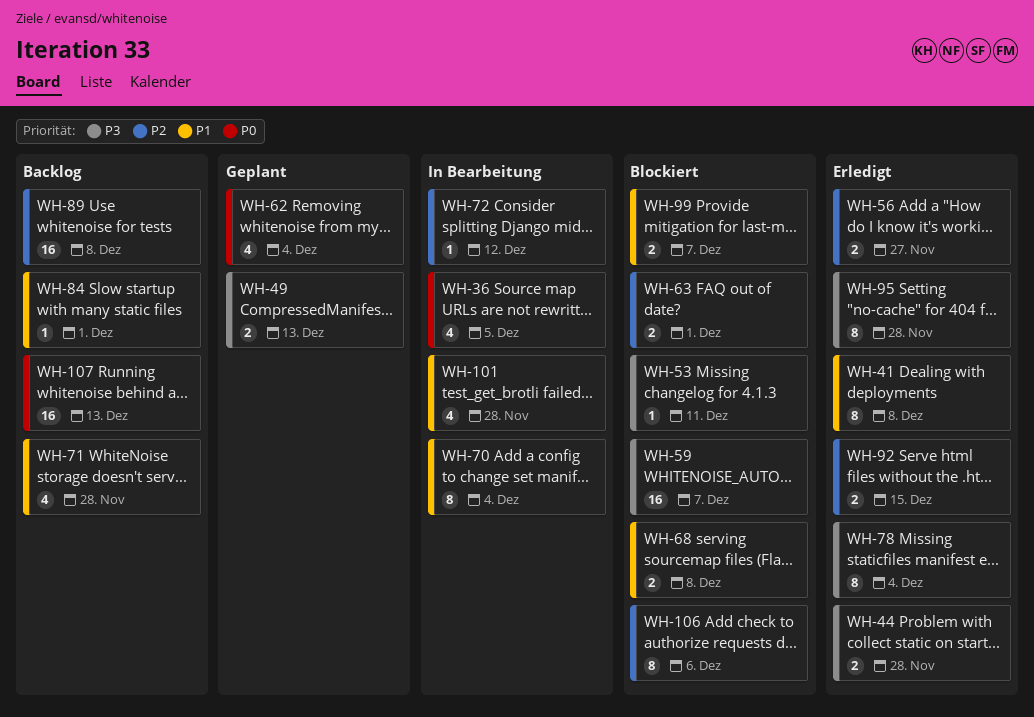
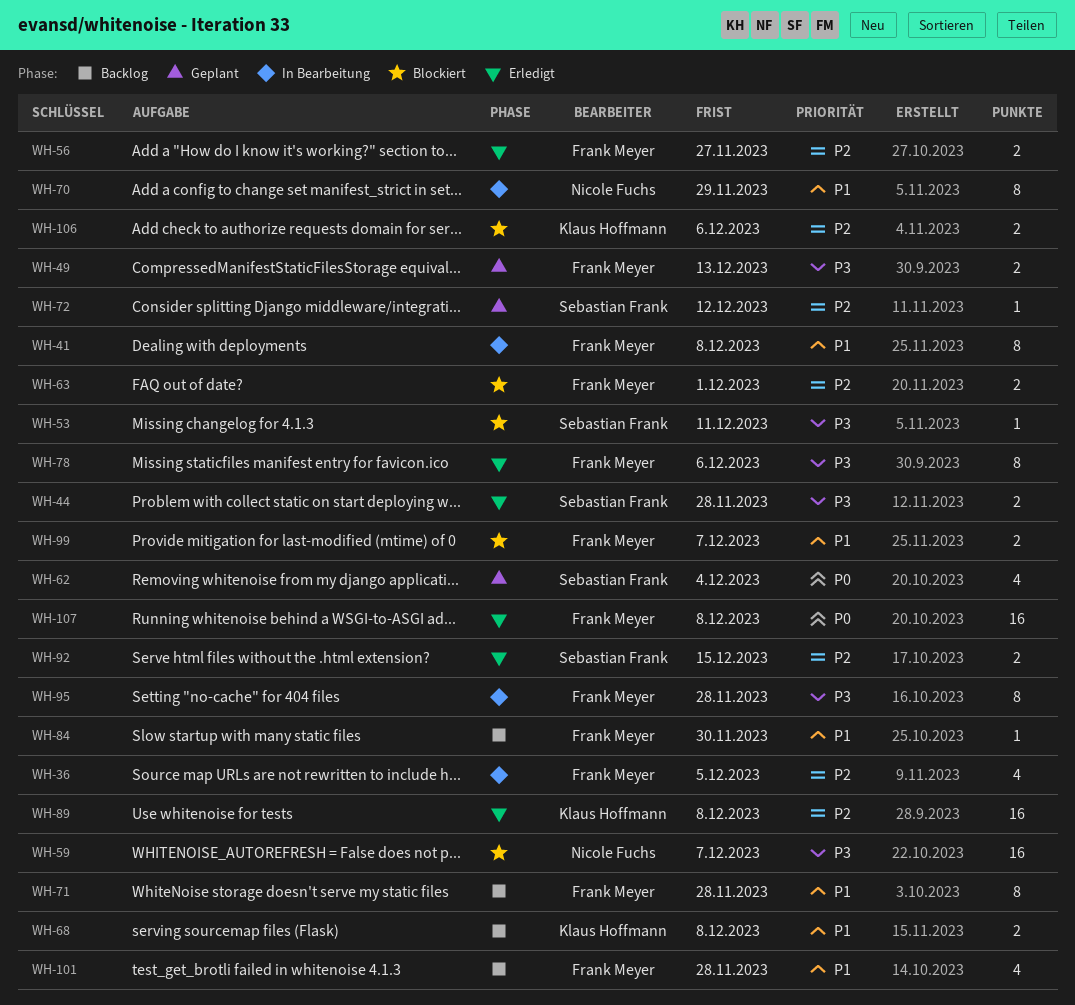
WH-36, priority: P0 -> P2
WH-41, status: Erledigt -> In Bearbeitung
WH-68, status: Blockiert -> Backlog
WH-70, due: Dec 4 -> Nov 29
WH-71, estimate: 4 -> 8
WH-72, status: In Bearbeitung -> Geplant
WH-78, due: Dec 4 -> Dec 6
WH-84, due: Dec 1 -> Nov 30
WH-89, status: Backlog -> Erledigt
WH-95, status: Erledigt -> In Bearbeitung
WH-101, status: In Bearbeitung -> Backlog
WH-106, estimate: 8 -> 2
WH-107, status: Backlog -> Erledigt
WH-107, due: Dec 13 -> Dec 8

